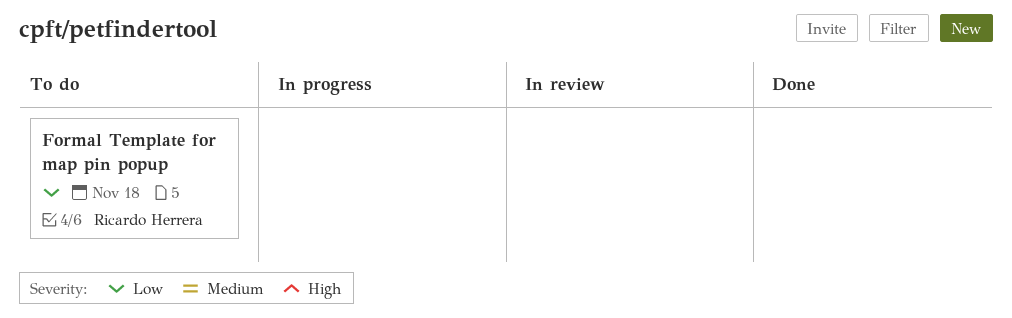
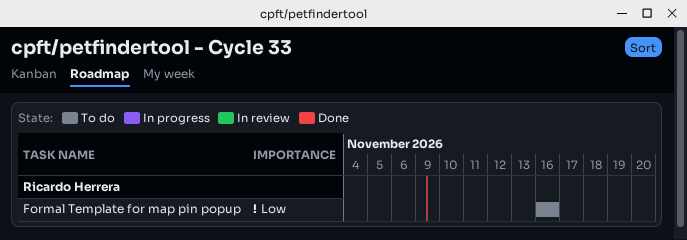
Formal Template for map pin popup, due: Nov 18 -> Nov 16

